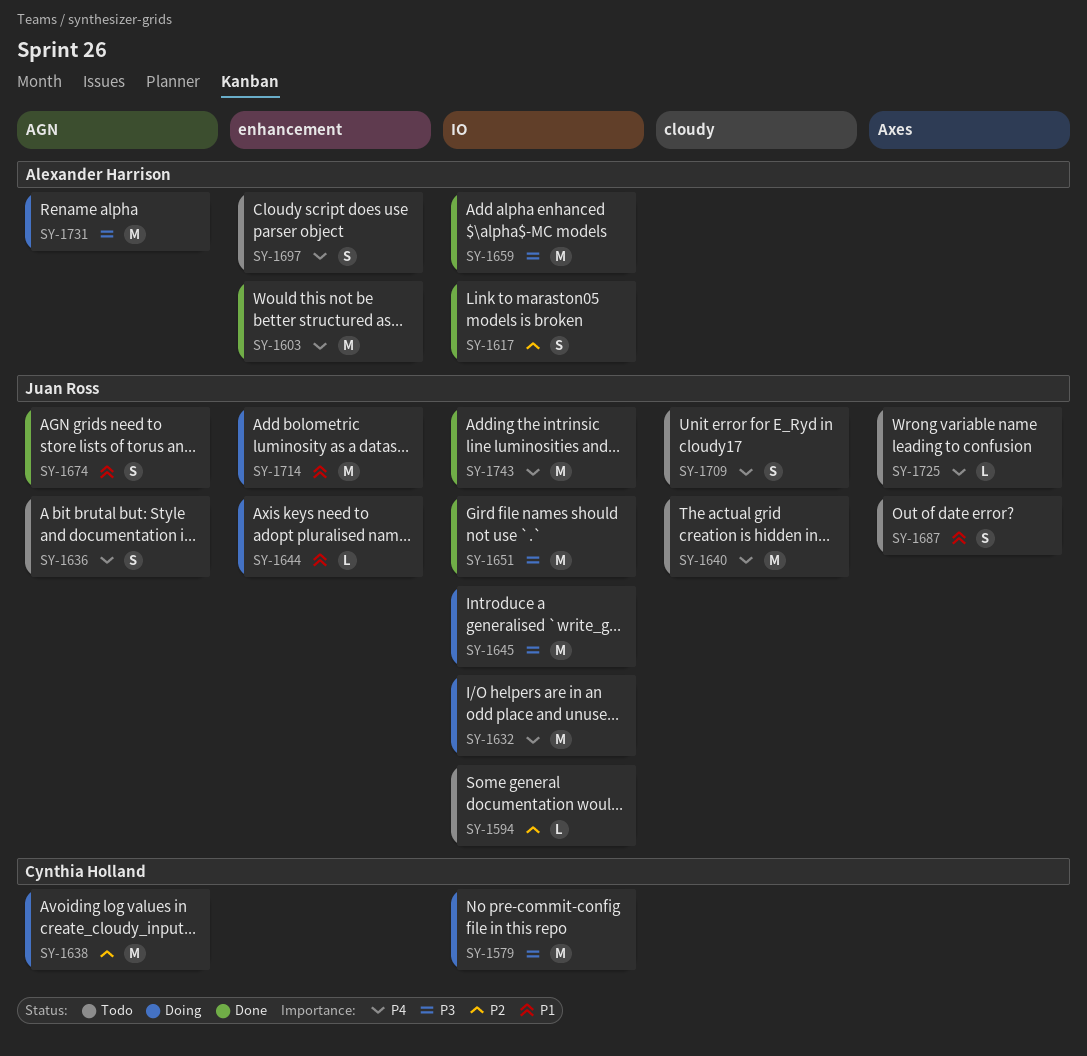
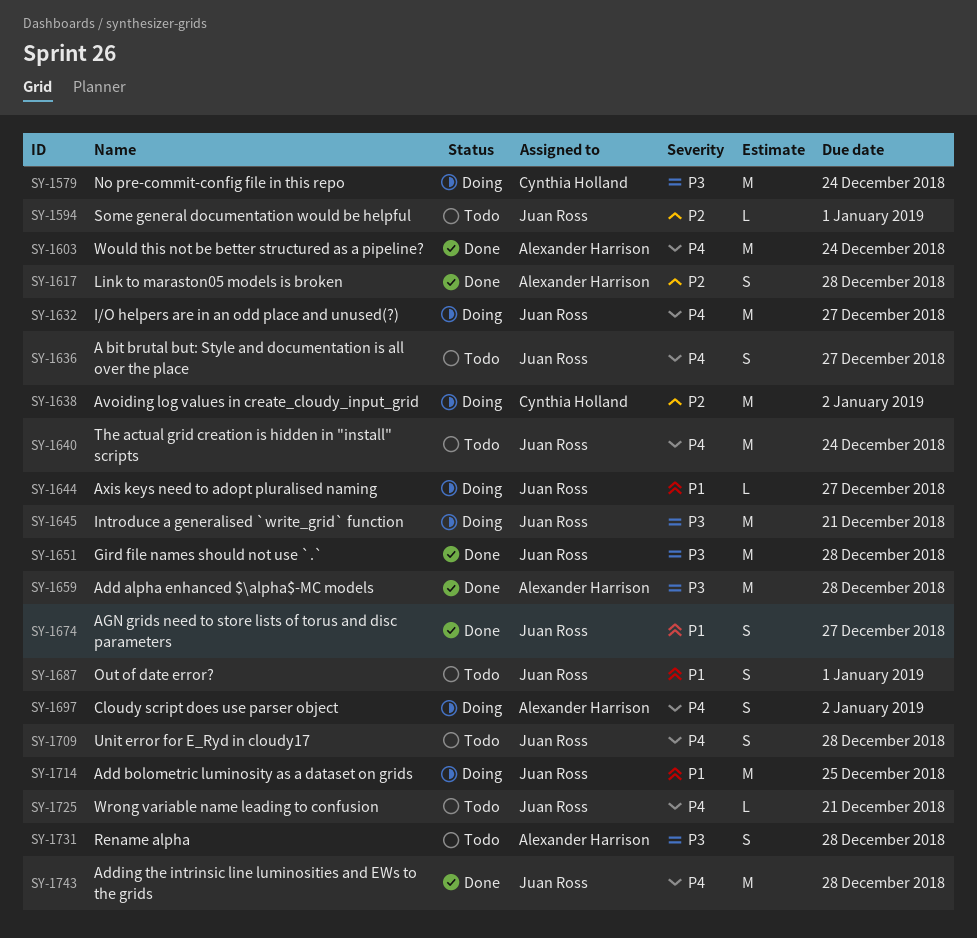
SY-1697, status: Todo -> Doing
SY-1731, status: Doing -> Todo
SY-1731, estimate: M -> S

